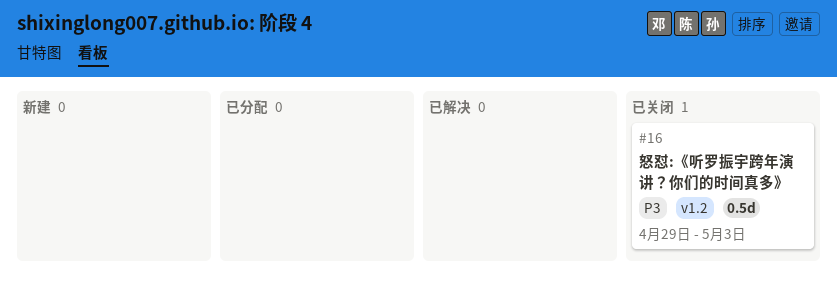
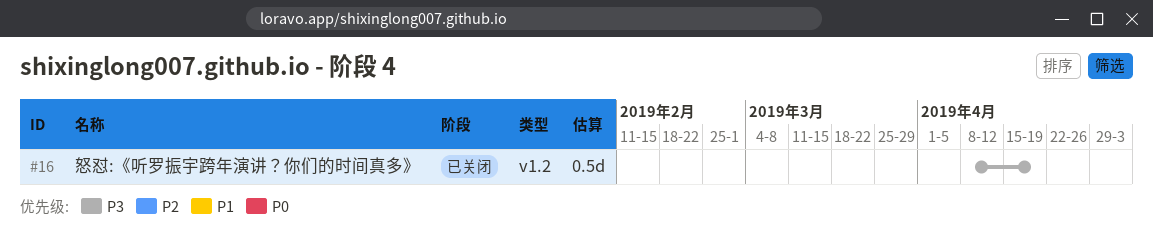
#16, start: Apr 29 -> Apr 8
#16, due: May 3 -> Apr 19

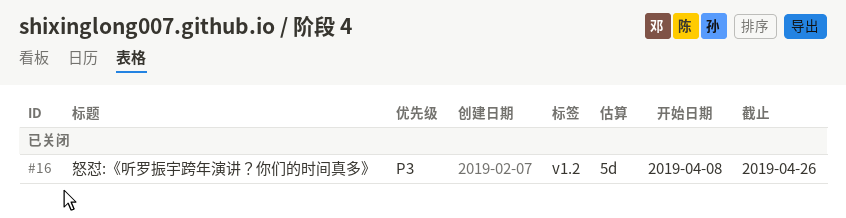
#16, estimate: 0.5d -> 5d
#16, due: Apr 19 -> Apr 26

